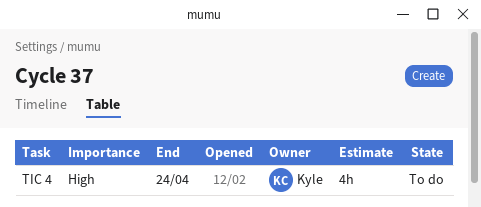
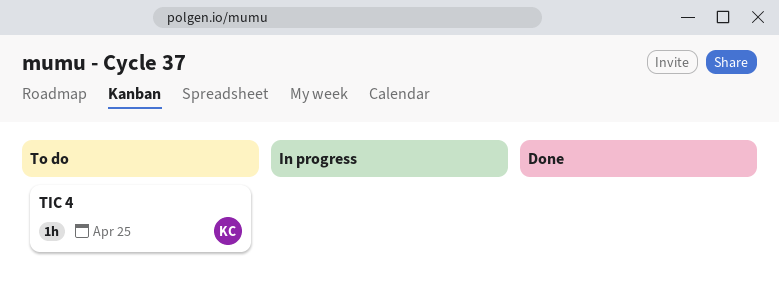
TIC 4, estimate: 4h -> 1h
TIC 4, due: Apr 24 -> Apr 25

